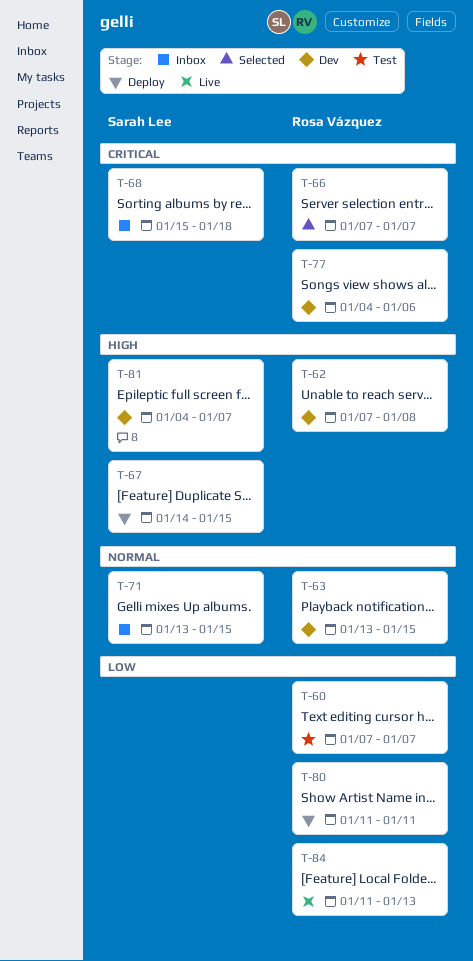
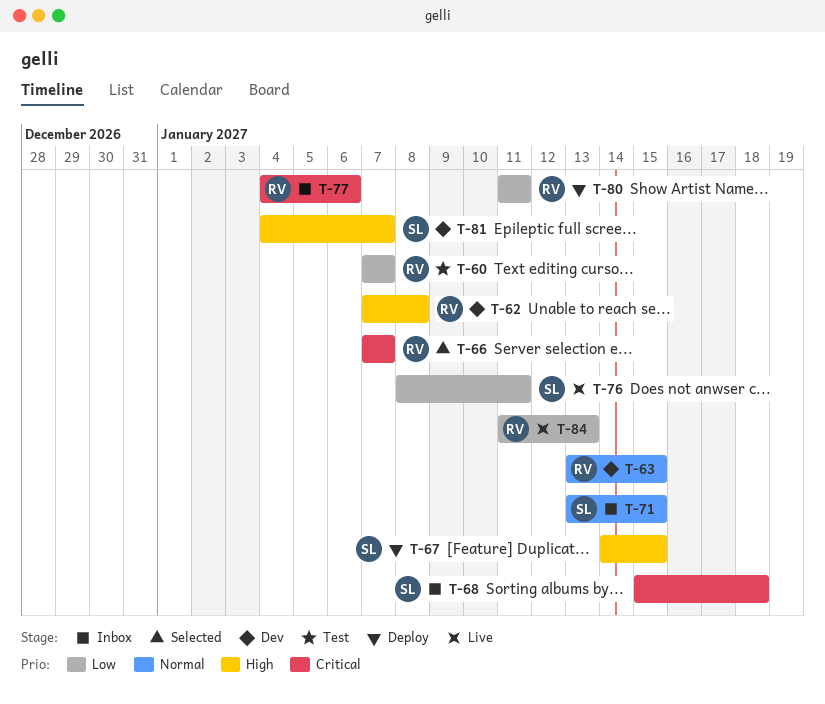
T-76: none -> present
T-77, status: Dev -> Inbox

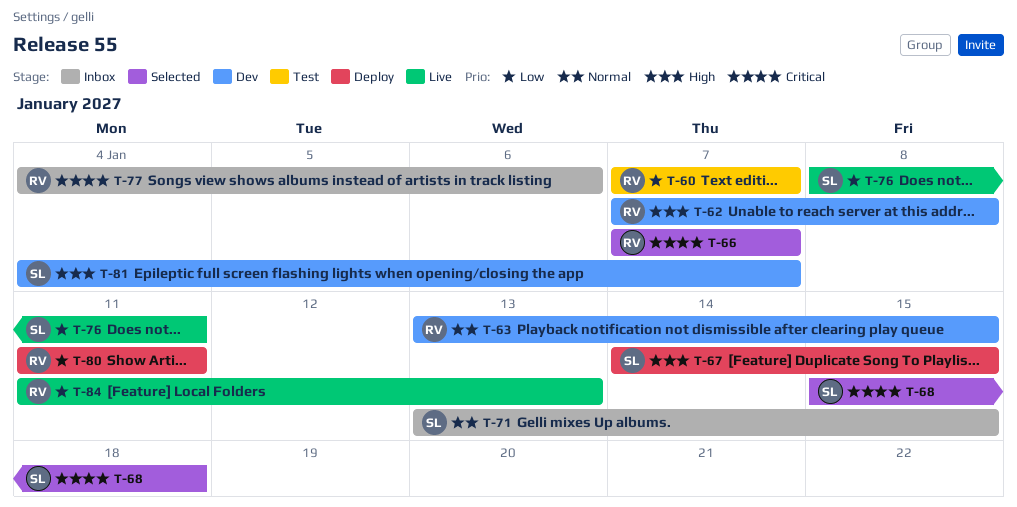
T-68, status: Inbox -> Selected

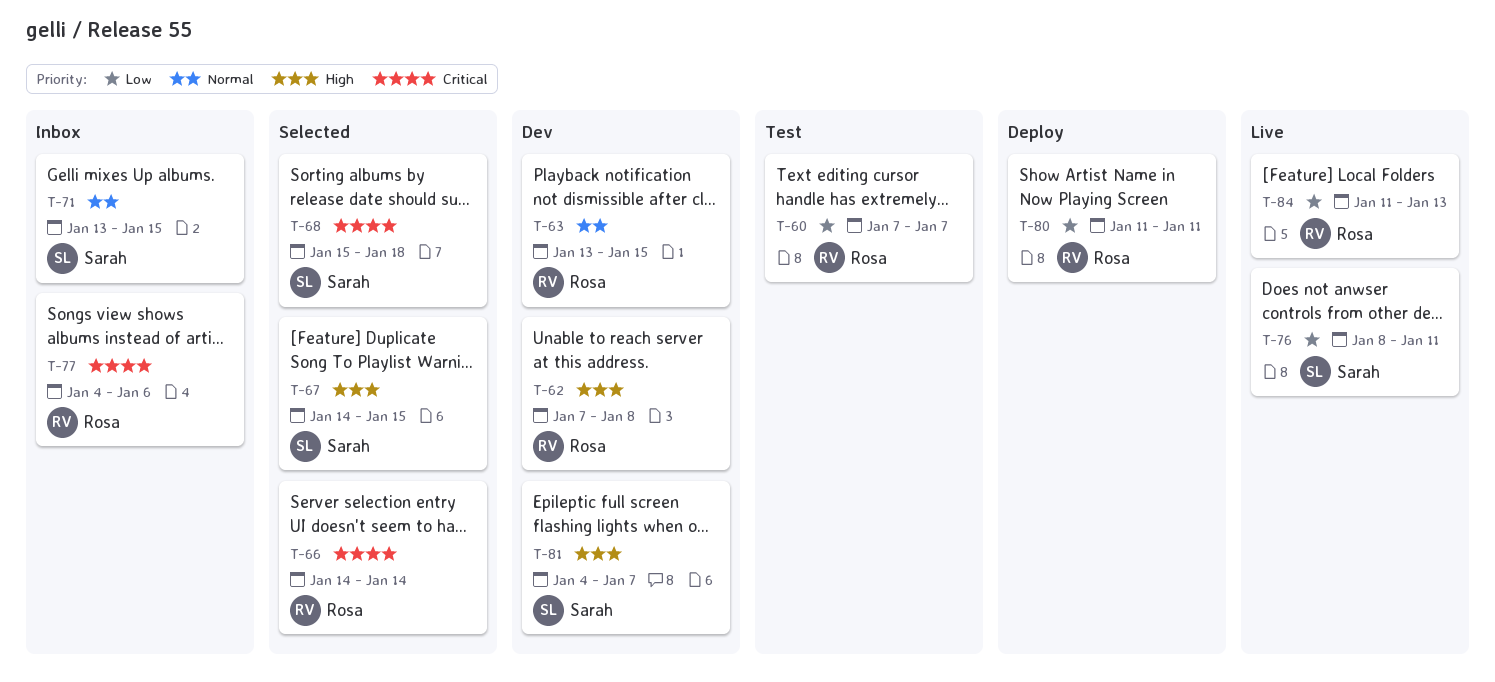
T-66, start: Jan 7 -> Jan 14
T-66, due: Jan 7 -> Jan 14
T-67, status: Deploy -> Selected

